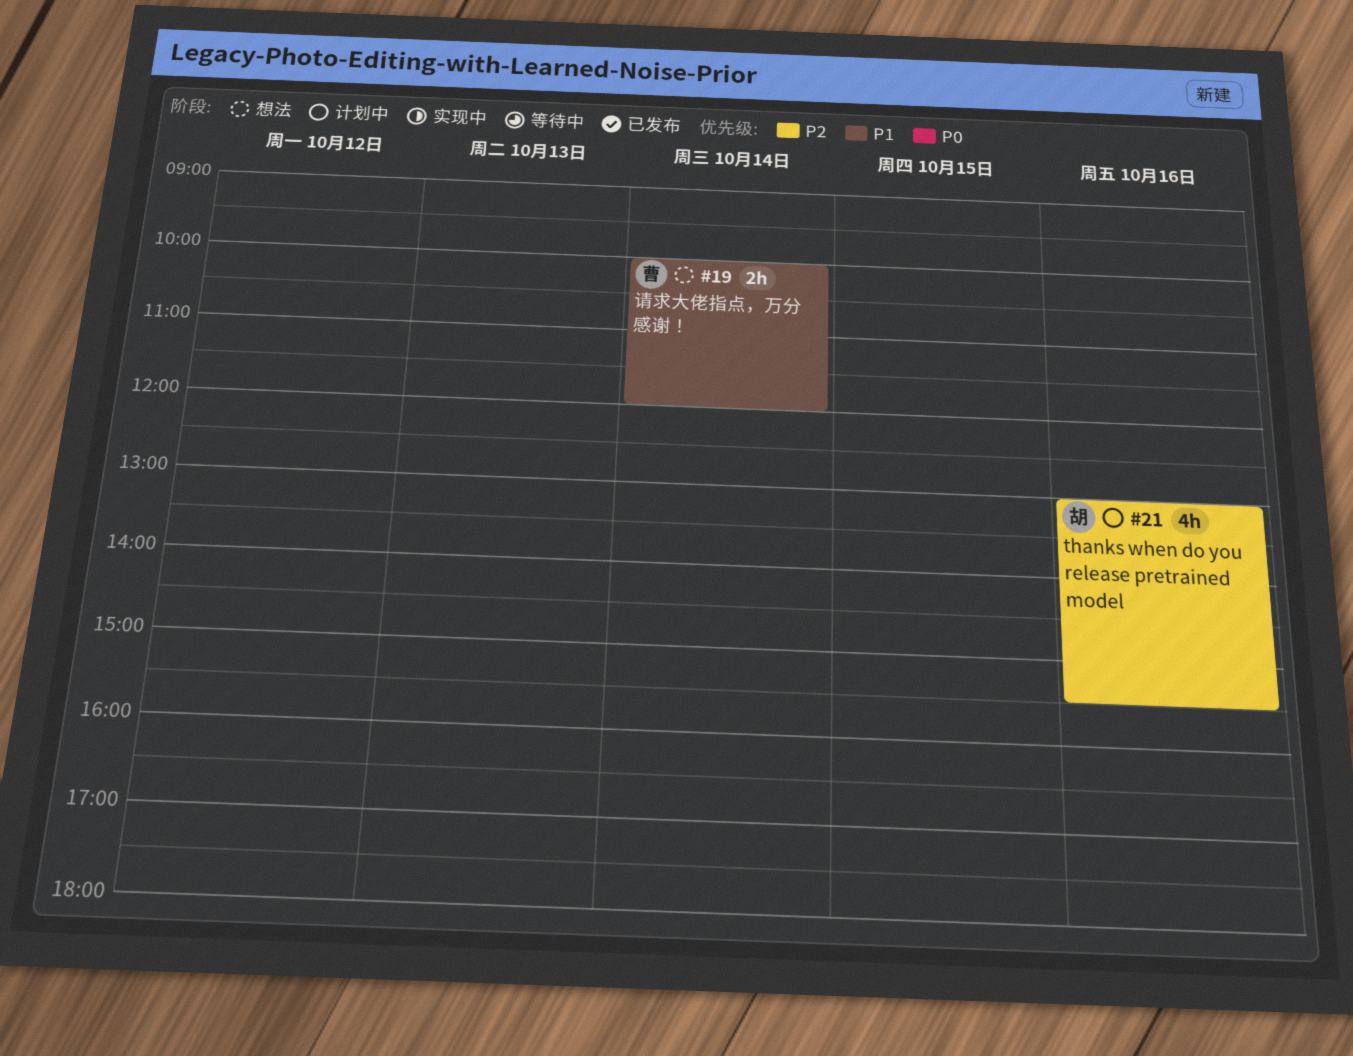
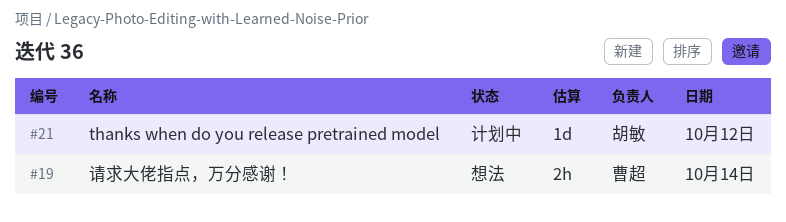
#21, estimate: 4h -> 1d
#21, day: Oct 16 -> Oct 12

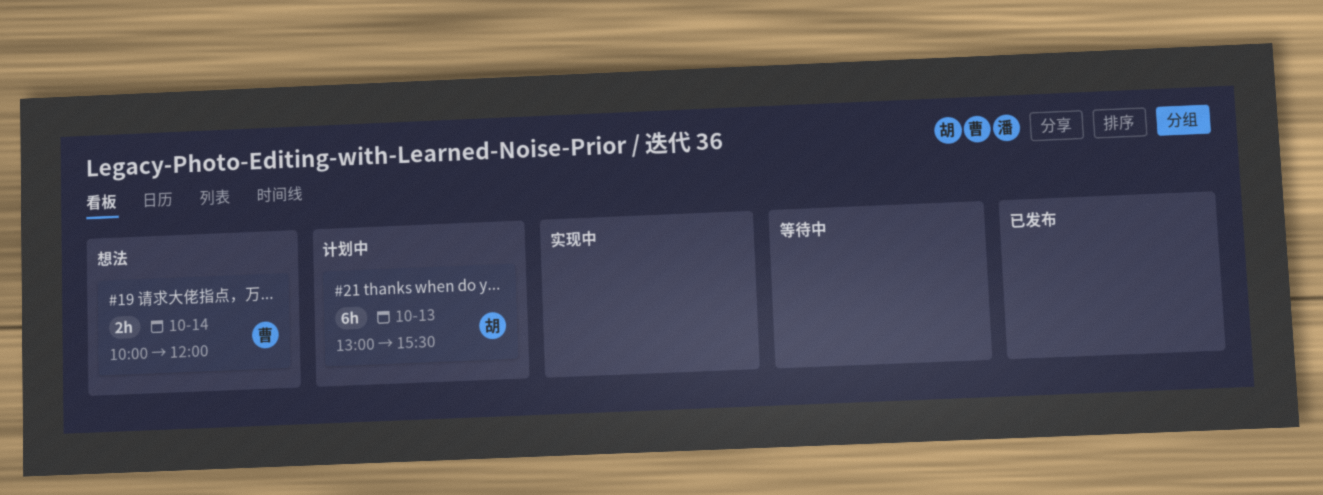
#21, estimate: 1d -> 6h
#21, day: Oct 12 -> Oct 13

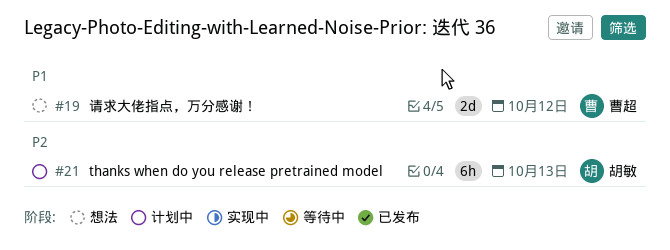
#19, estimate: 2h -> 2d
#19, day: Oct 14 -> Oct 12

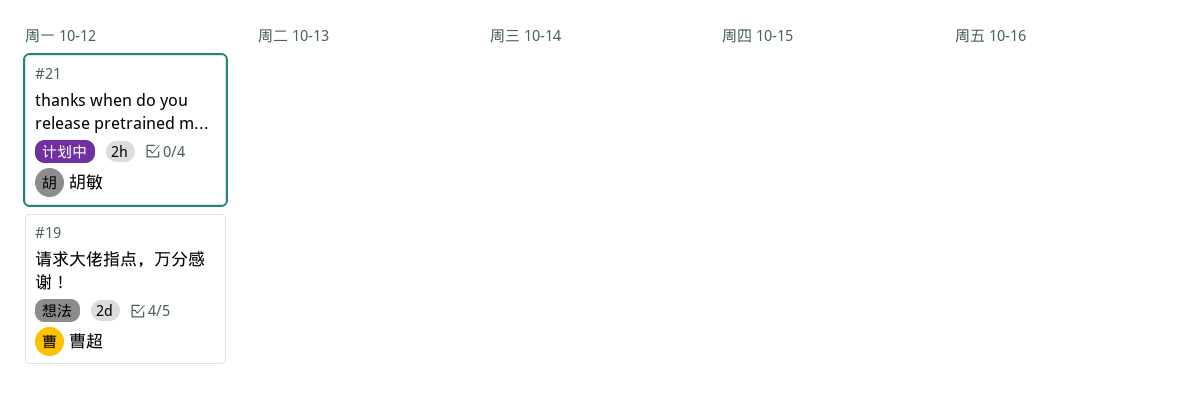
#21, estimate: 6h -> 2h
#21, day: Oct 13 -> Oct 12

